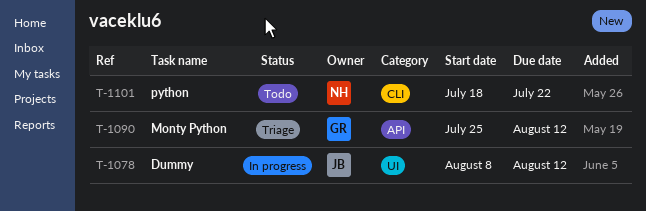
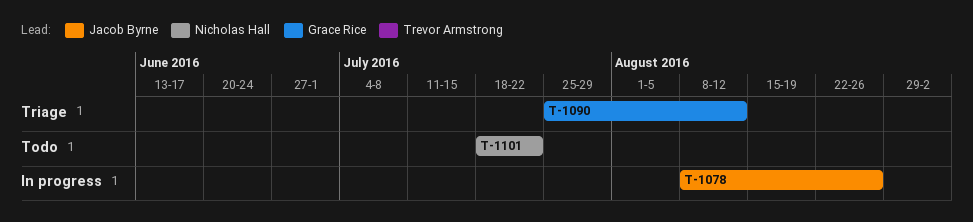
T-1078, due: Aug 12 -> Aug 26

